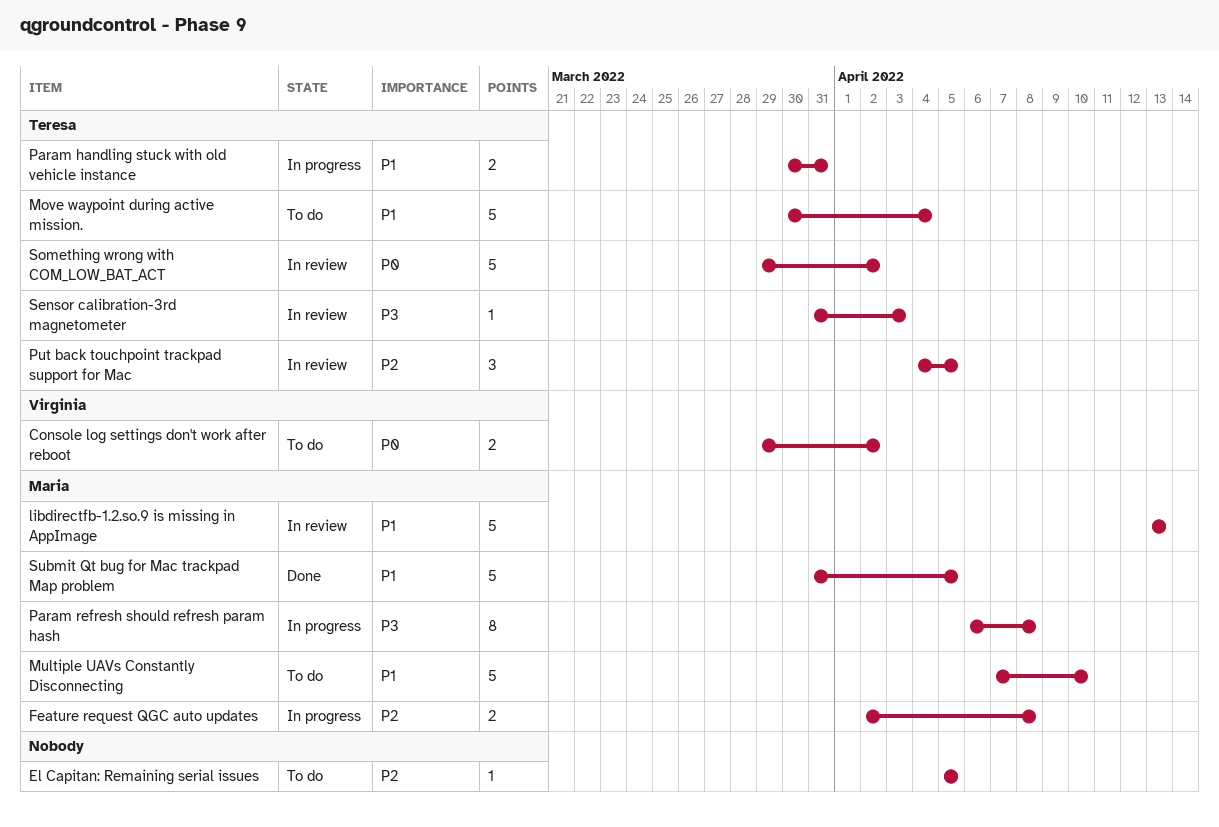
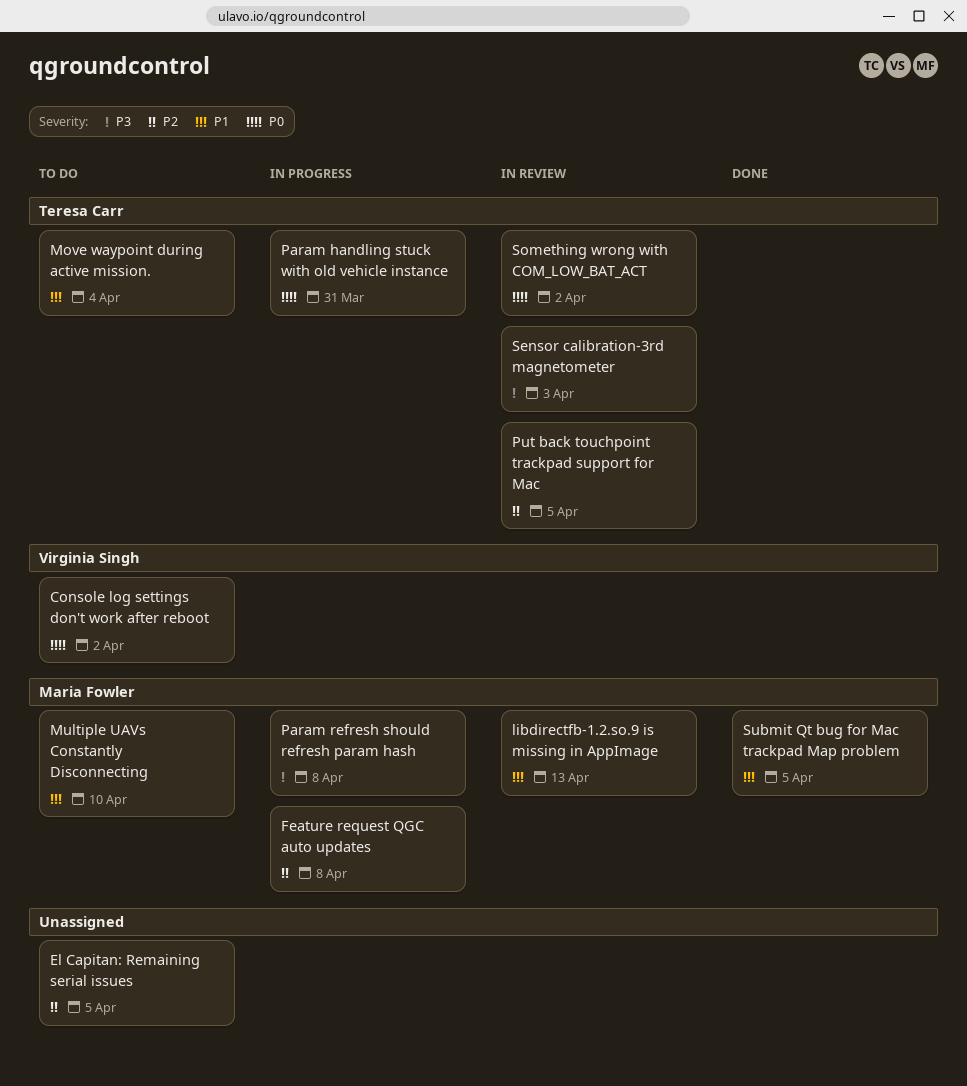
Param handling stuck with old vehicle instance, priority: P1 -> P0

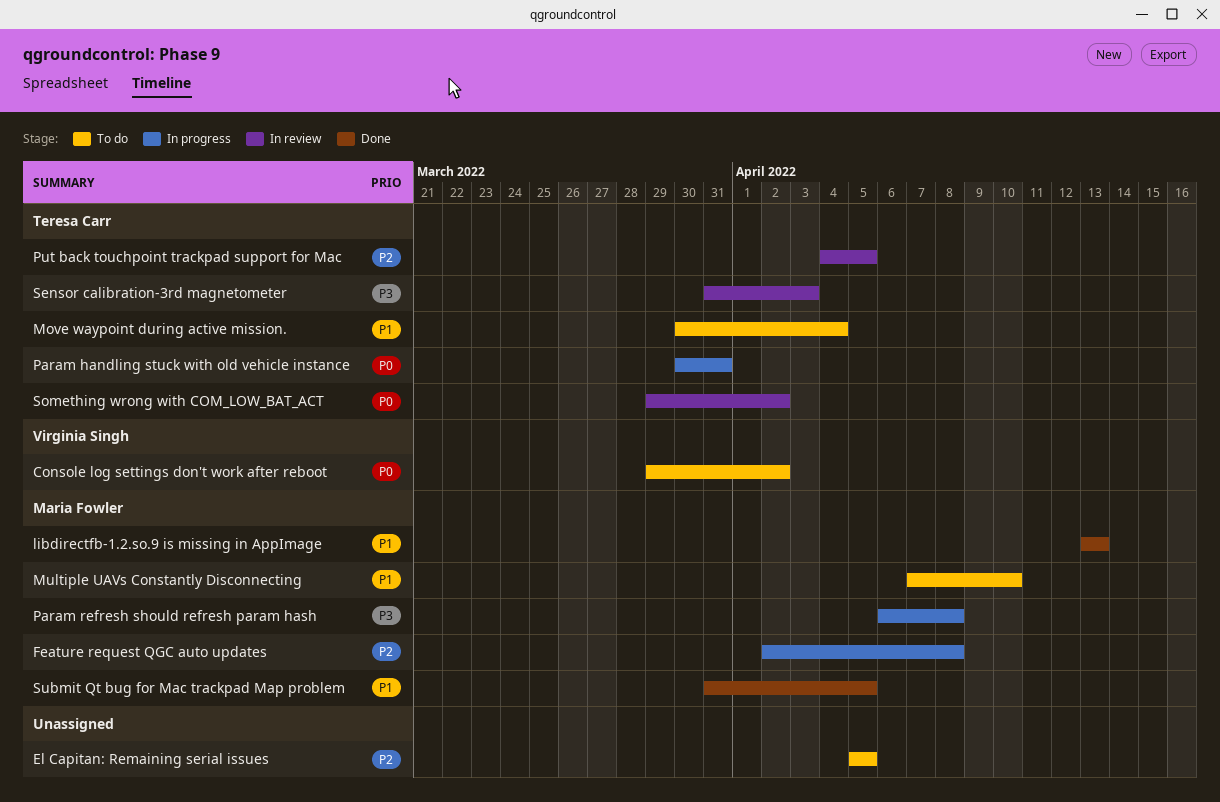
libdirectfb-1.2.so.9 is missing in AppImage, status: In review -> Done

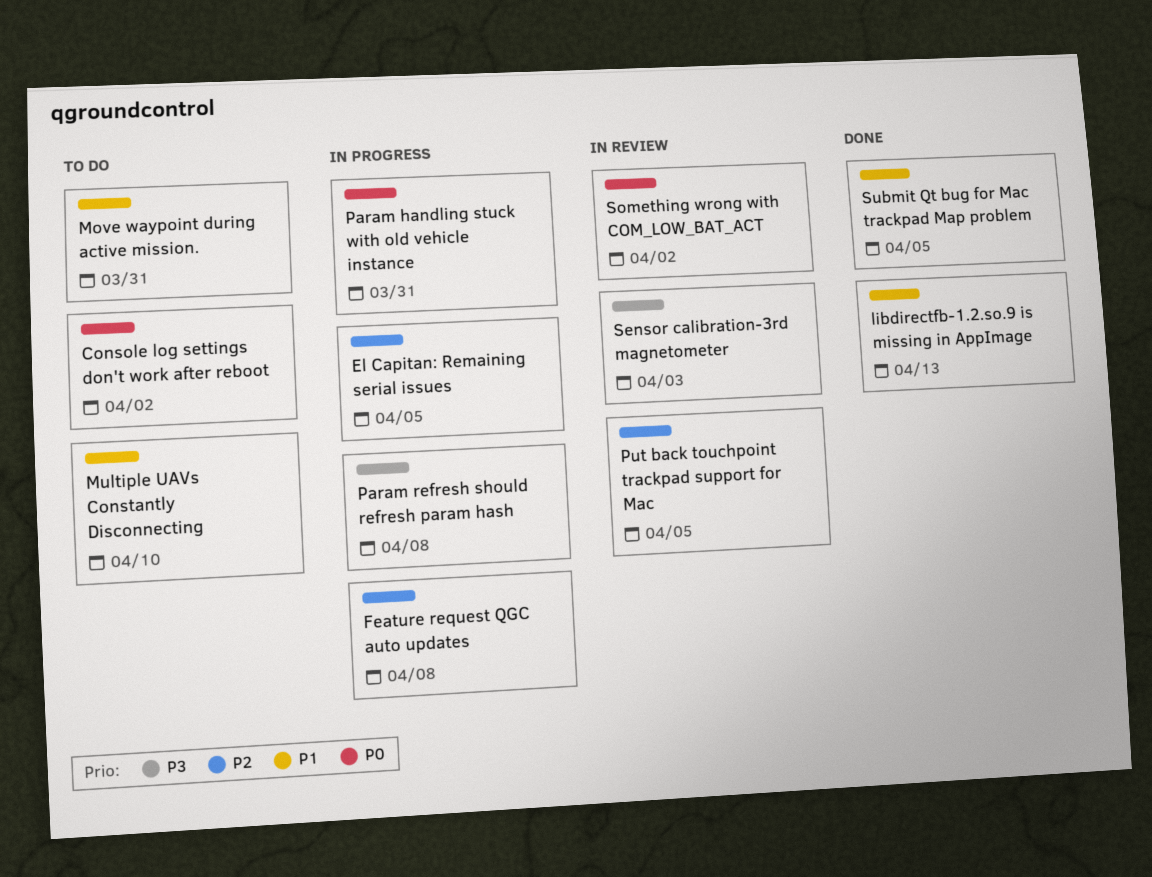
El Capitan: Remaining serial issues, status: To do -> In progress
Move waypoint during active mission., due: Apr 4 -> Mar 31

